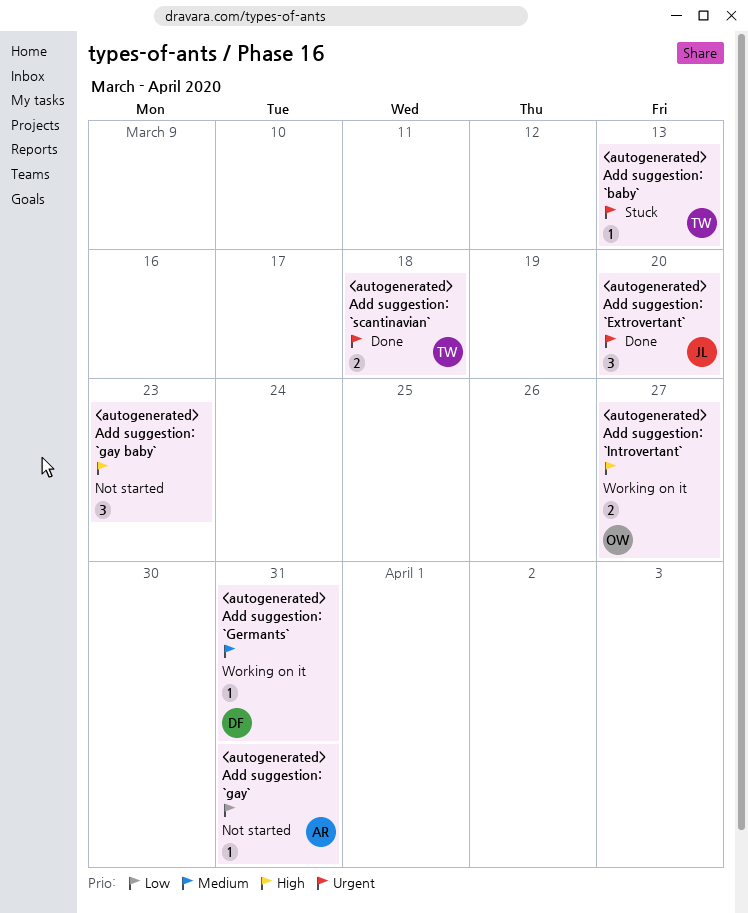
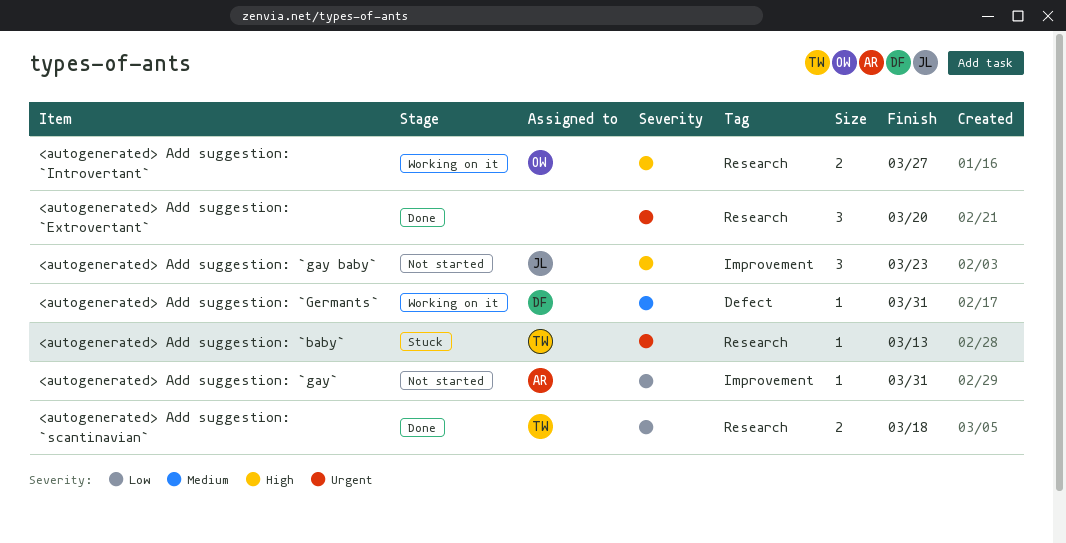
<autogenerated> Add suggestion: `Extrovertant`, owner: JL -> none
<autogenerated> Add suggestion: `gay baby`, owner: none -> JL
<autogenerated> Add suggestion: `scantinavian`, priority: Urgent -> Low

